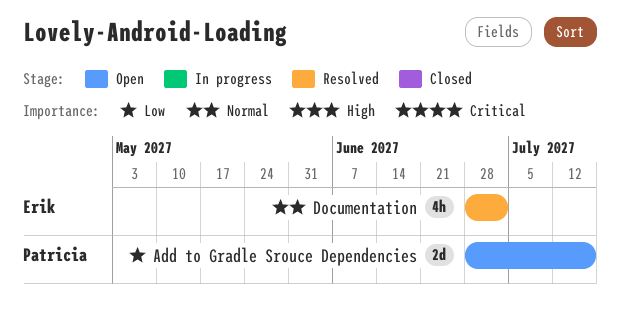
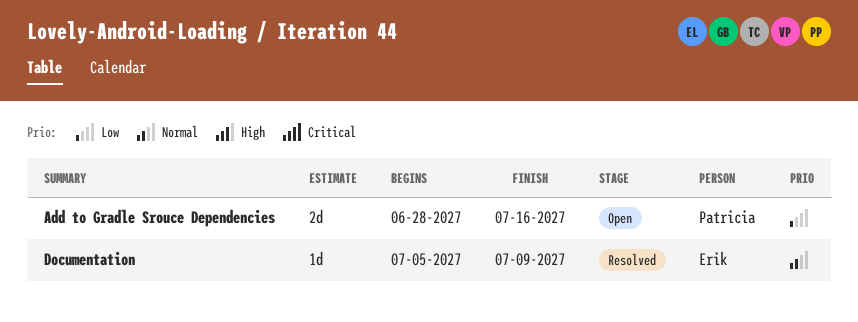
Documentation, estimate: 4h -> 1d
Documentation, start: Jun 28 -> Jul 5
Documentation, due: Jul 2 -> Jul 9

